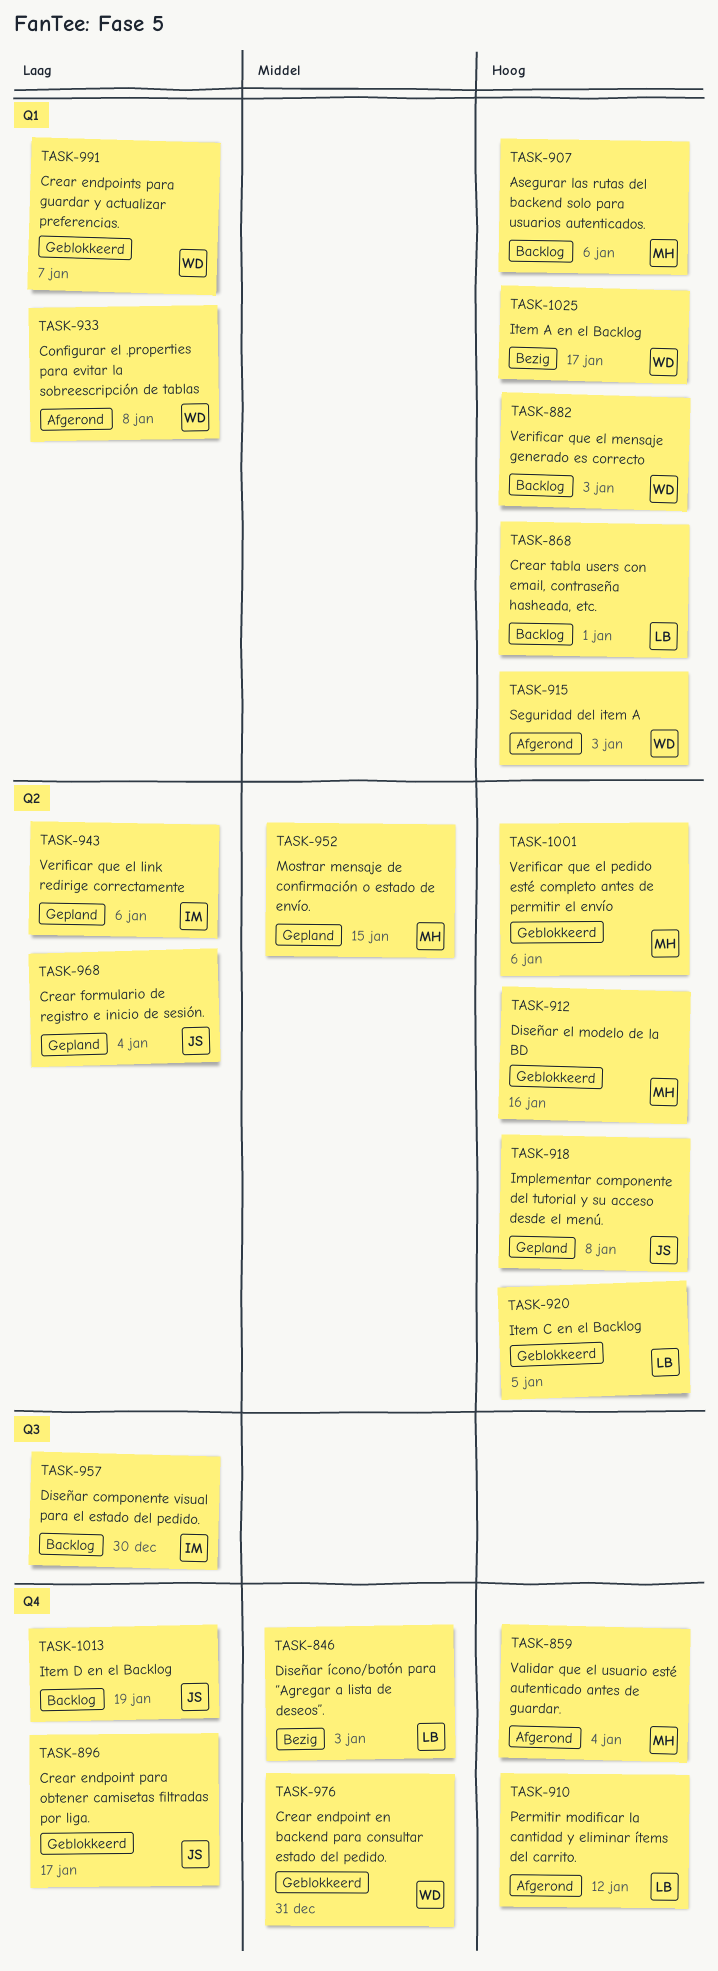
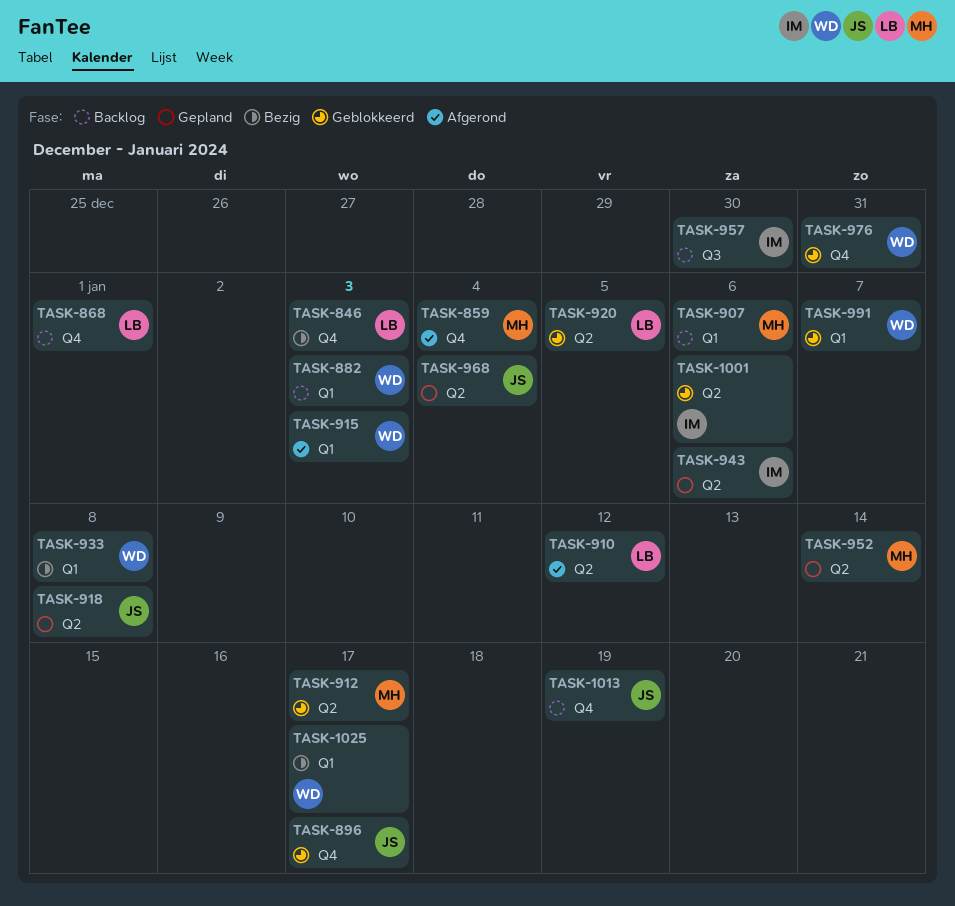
TASK-868, label: Q1 -> Q4
TASK-910, label: Q4 -> Q2
TASK-912, due: Jan 16 -> Jan 17
TASK-933, status: Afgerond -> Bezig
TASK-952, due: Jan 15 -> Jan 14
TASK-1001, owner: MH -> IM

